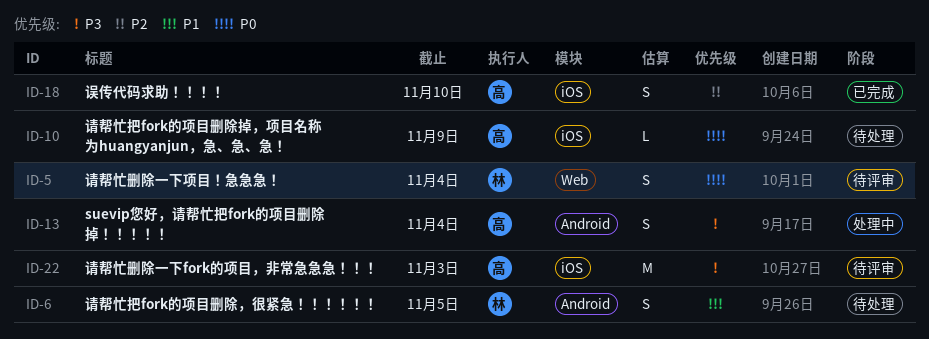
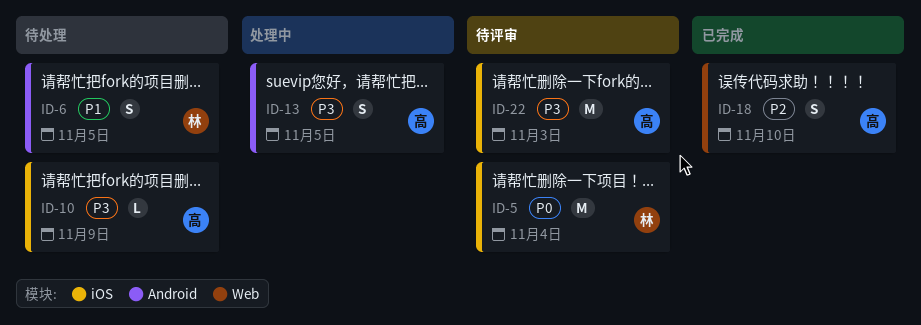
ID-5, label: Web -> iOS
ID-5, estimate: S -> M
ID-10, priority: P0 -> P3
ID-13, due: Nov 4 -> Nov 5
ID-18, label: iOS -> Web

